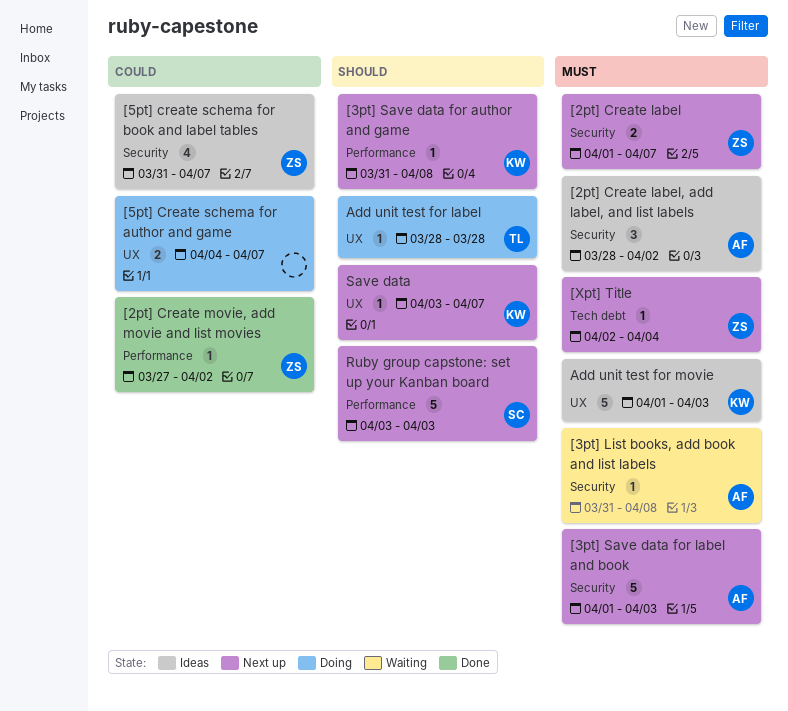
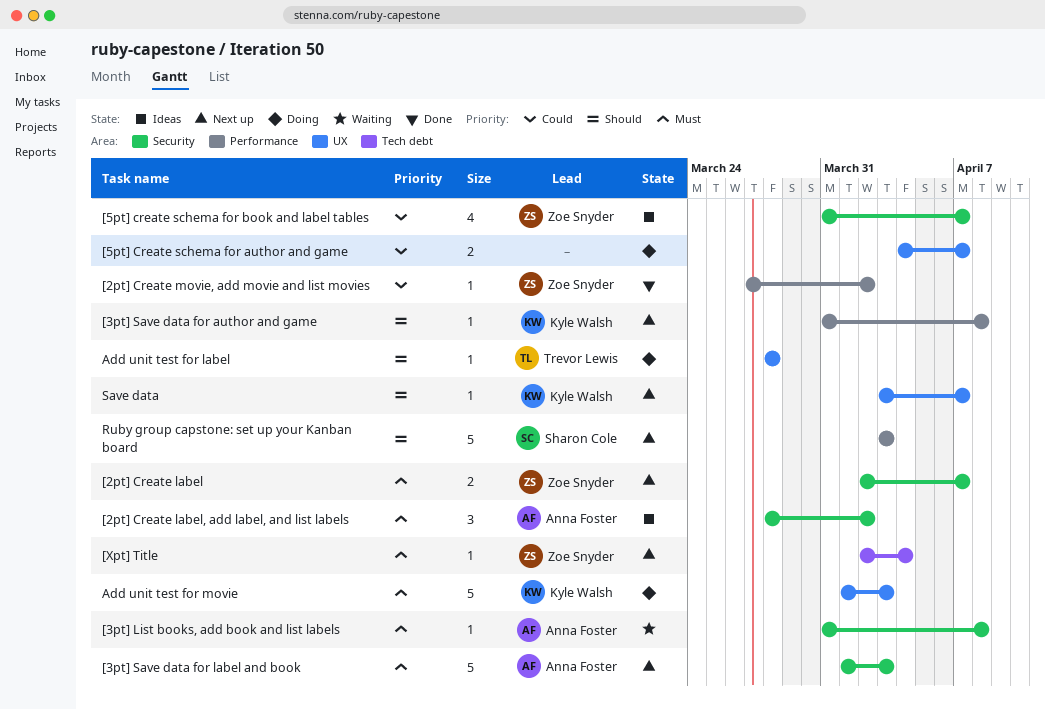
[2pt] Create label, start: Apr 1 -> Apr 2
Add unit test for movie, status: Ideas -> Doing

